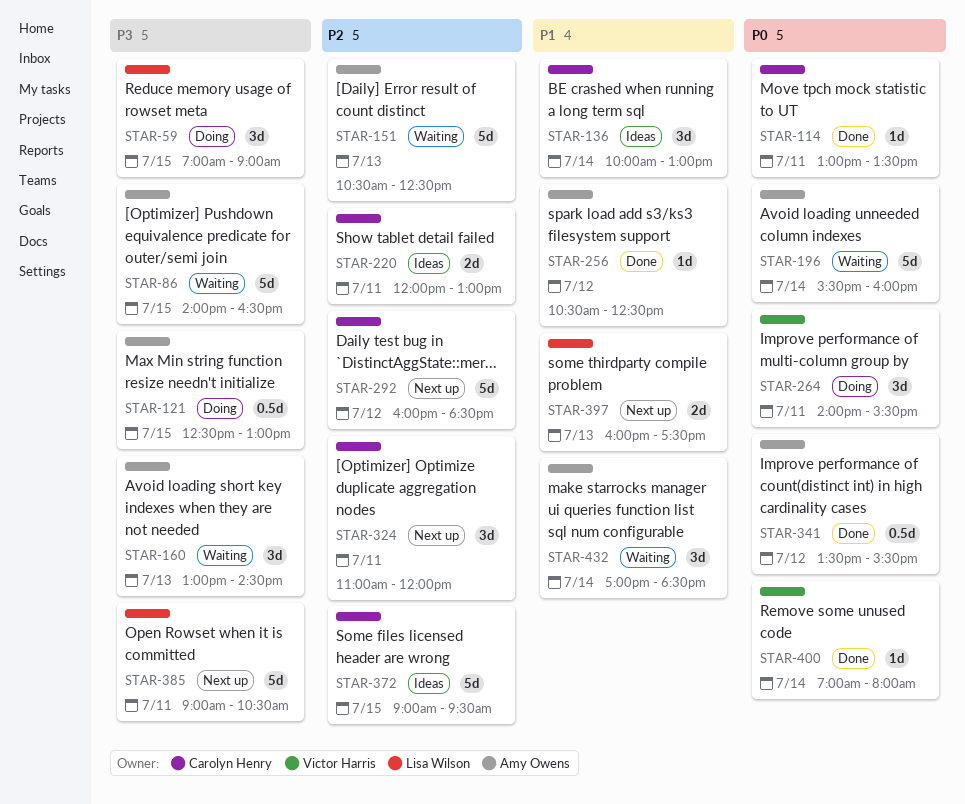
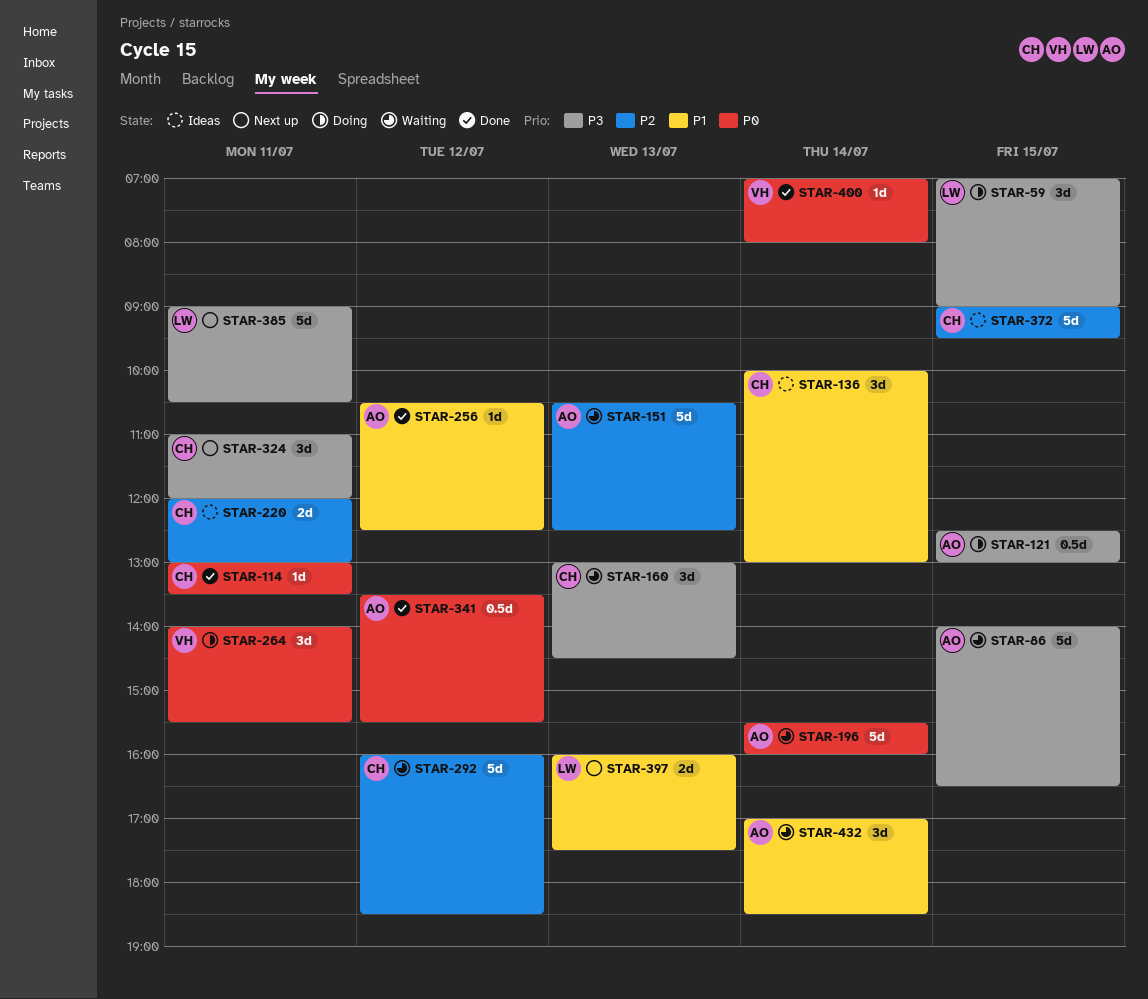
STAR-160, owner: Amy Owens -> Carolyn Henry
STAR-292, status: Next up -> Waiting
STAR-324, priority: P2 -> P3

